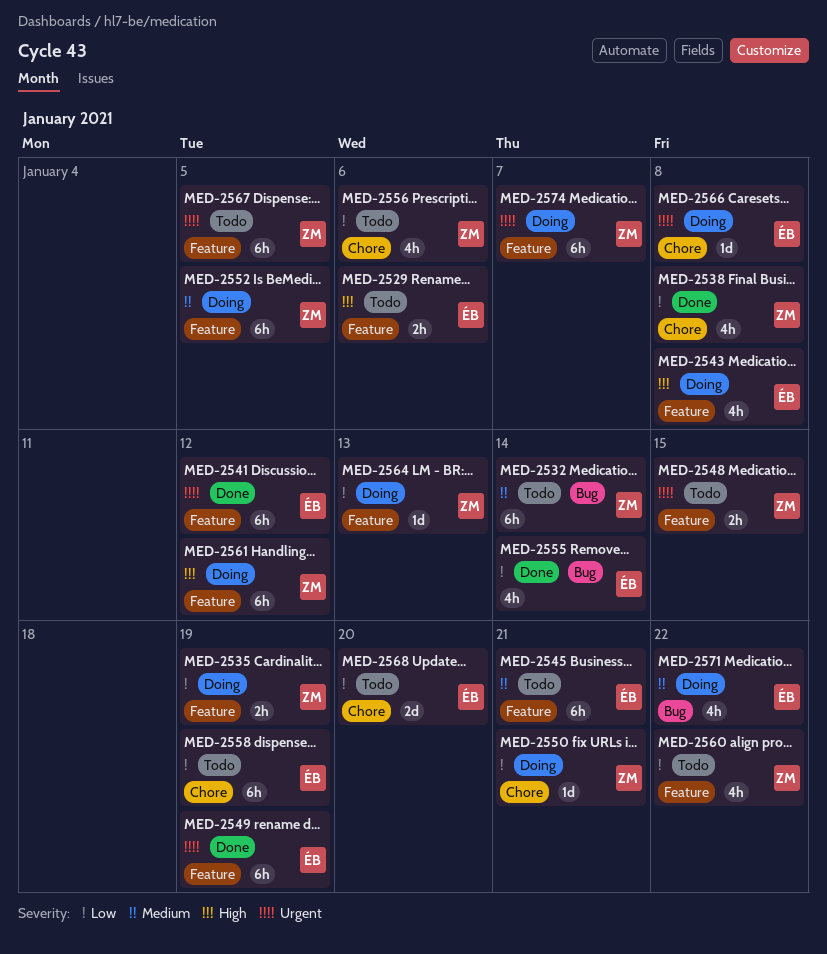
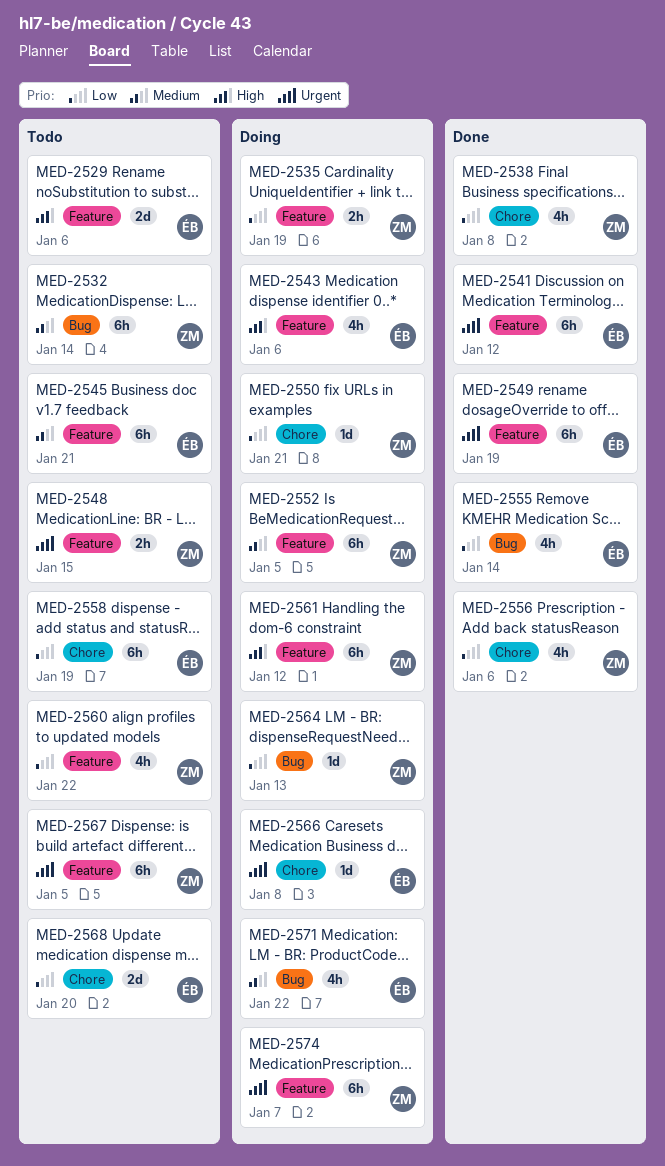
MED-2529, estimate: 2h -> 2d
MED-2543, due: Jan 8 -> Jan 6
MED-2556, status: Todo -> Done
MED-2564, label: Feature -> Bug

